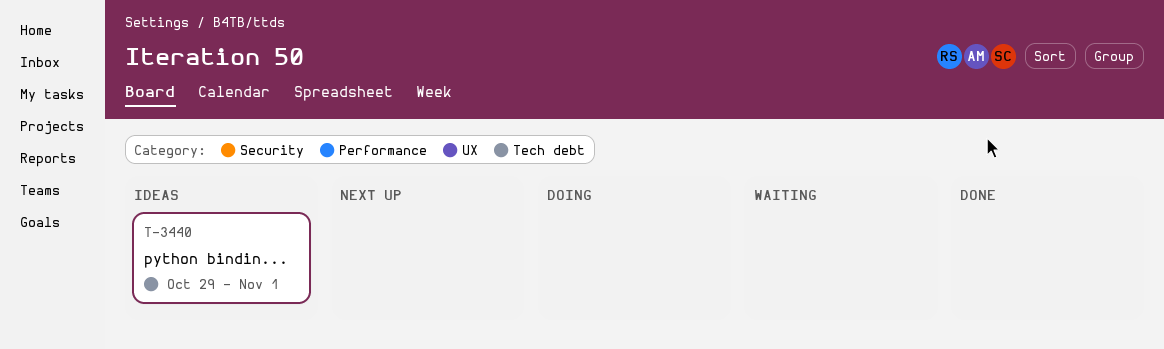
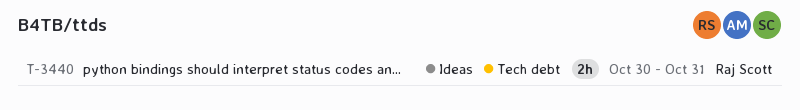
T-3440, start: Oct 29 -> Oct 30
T-3440, due: Nov 1 -> Oct 31

